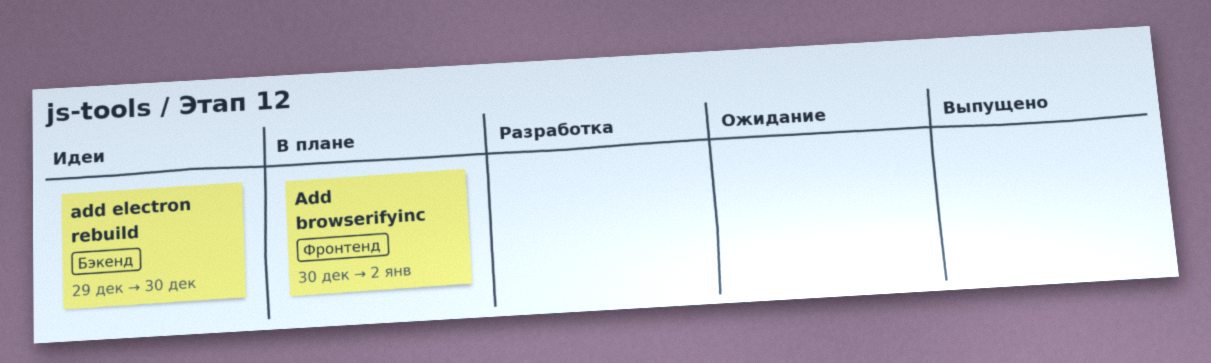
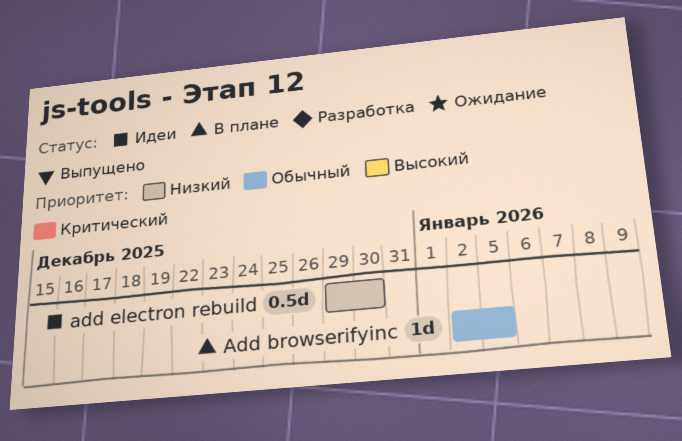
Add browserifyinc, start: Dec 30 -> Jan 2
Add browserifyinc, due: Jan 2 -> Jan 5

